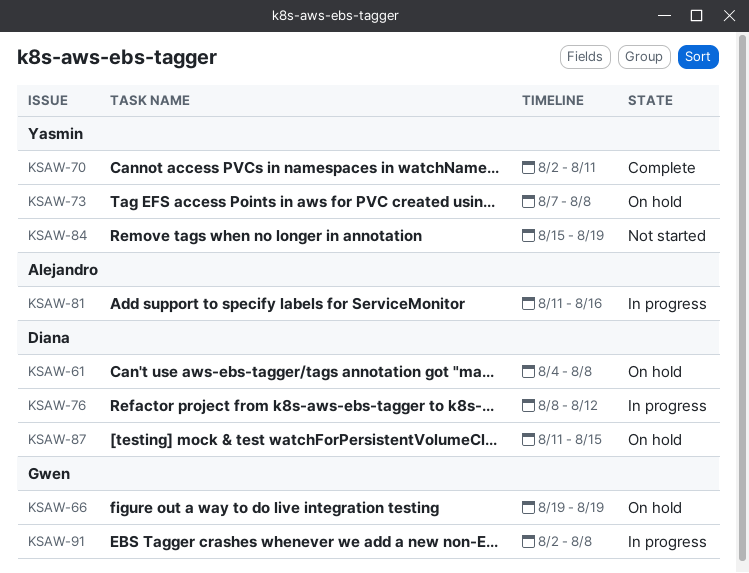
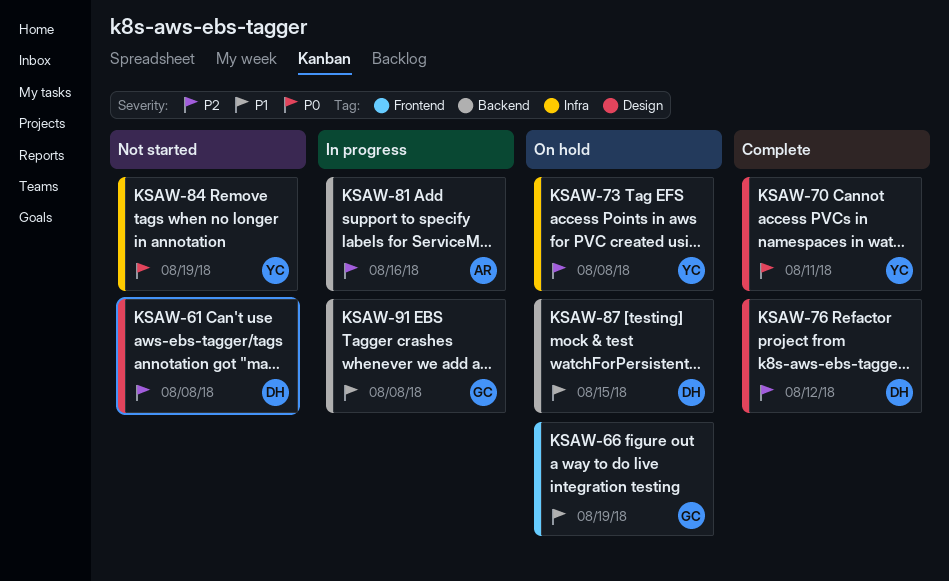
KSAW-61, status: On hold -> Not started
KSAW-76, status: In progress -> Complete

